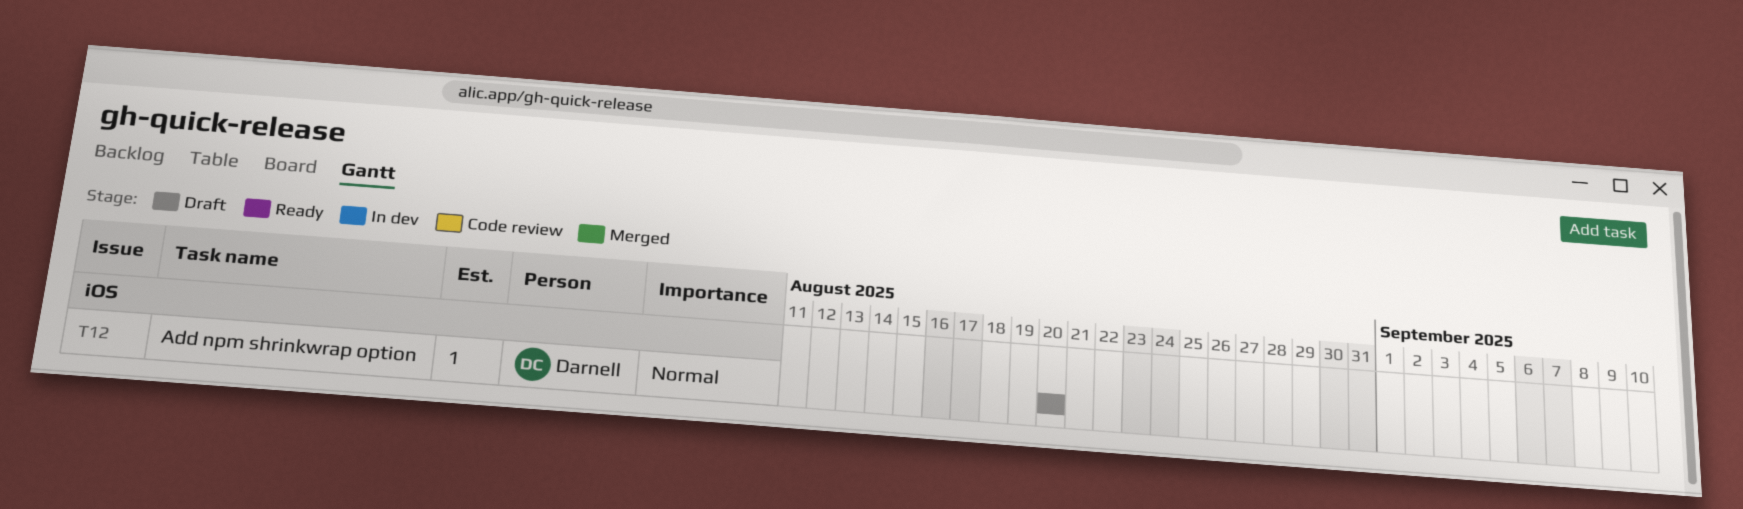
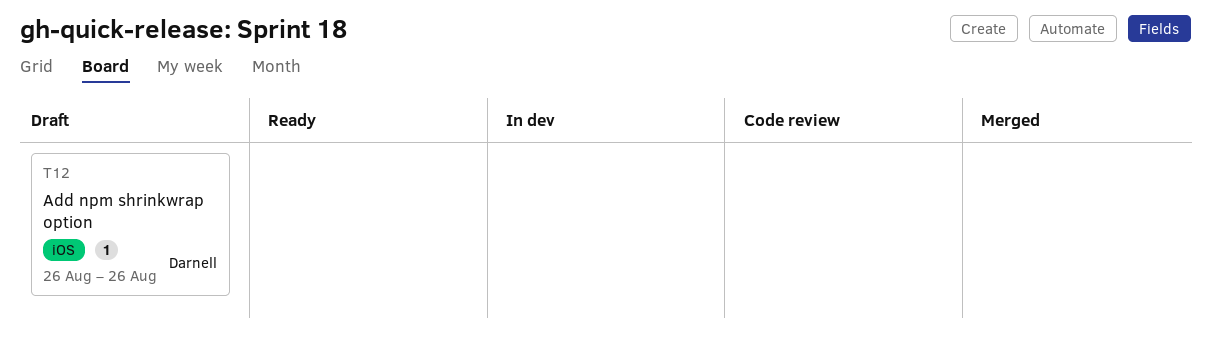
T12, start: Aug 20 -> Aug 26
T12, due: Aug 20 -> Aug 26

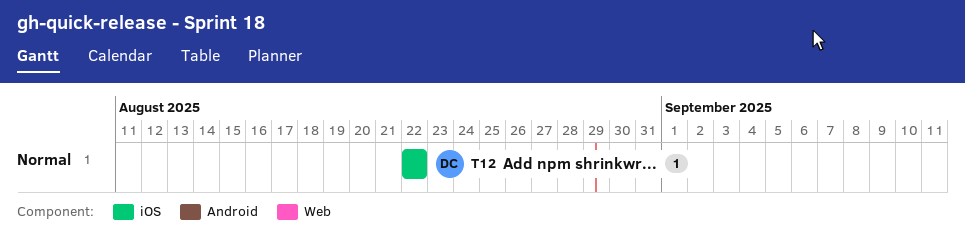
T12, start: Aug 26 -> Aug 22
T12, due: Aug 26 -> Aug 22

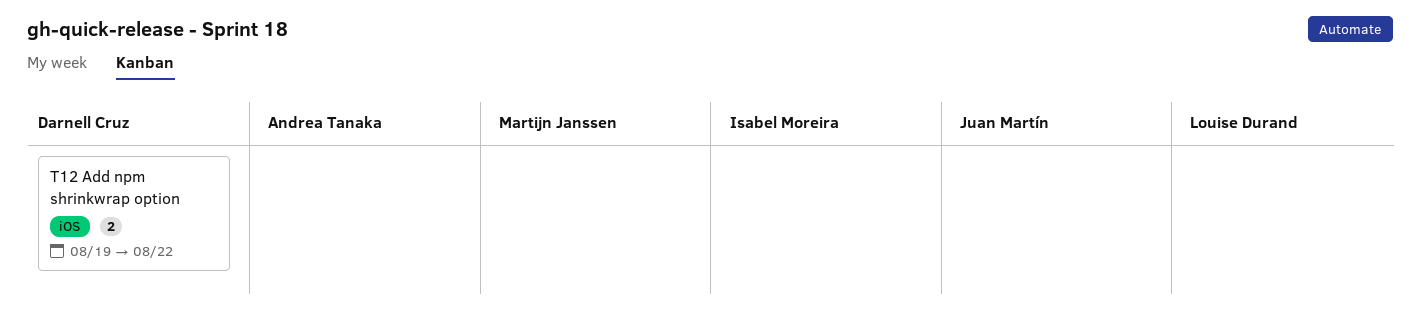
T12, estimate: 1 -> 2
T12, start: Aug 22 -> Aug 19

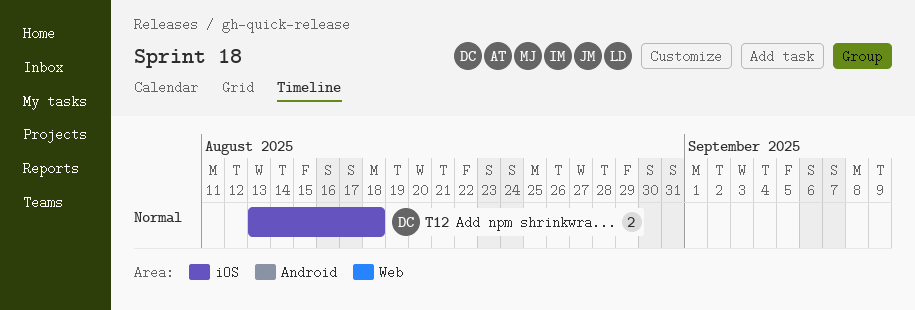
T12, start: Aug 19 -> Aug 13
T12, due: Aug 22 -> Aug 18

